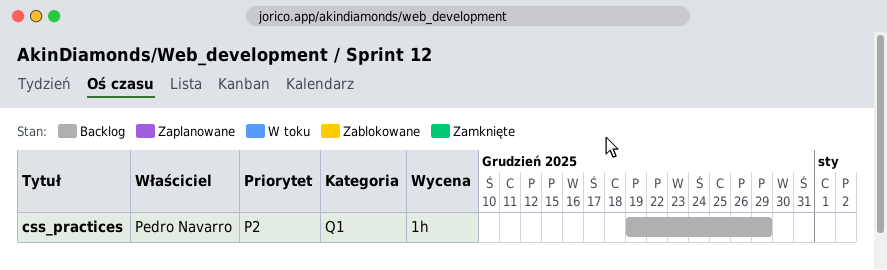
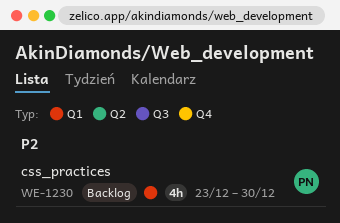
css_practices, estimate: 1h -> 4h
css_practices, start: Dec 19 -> Dec 23
css_practices, due: Dec 29 -> Dec 30

